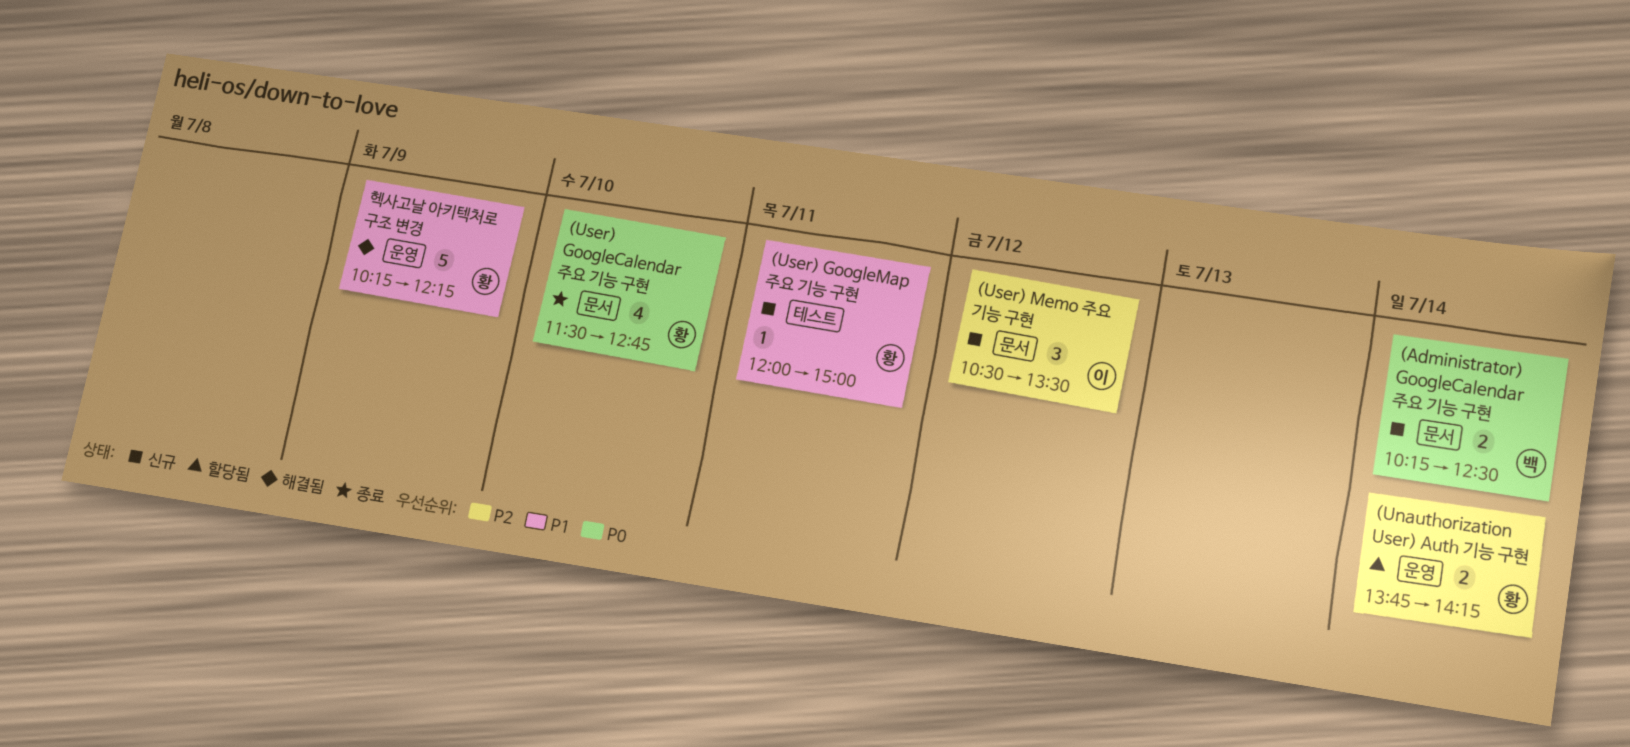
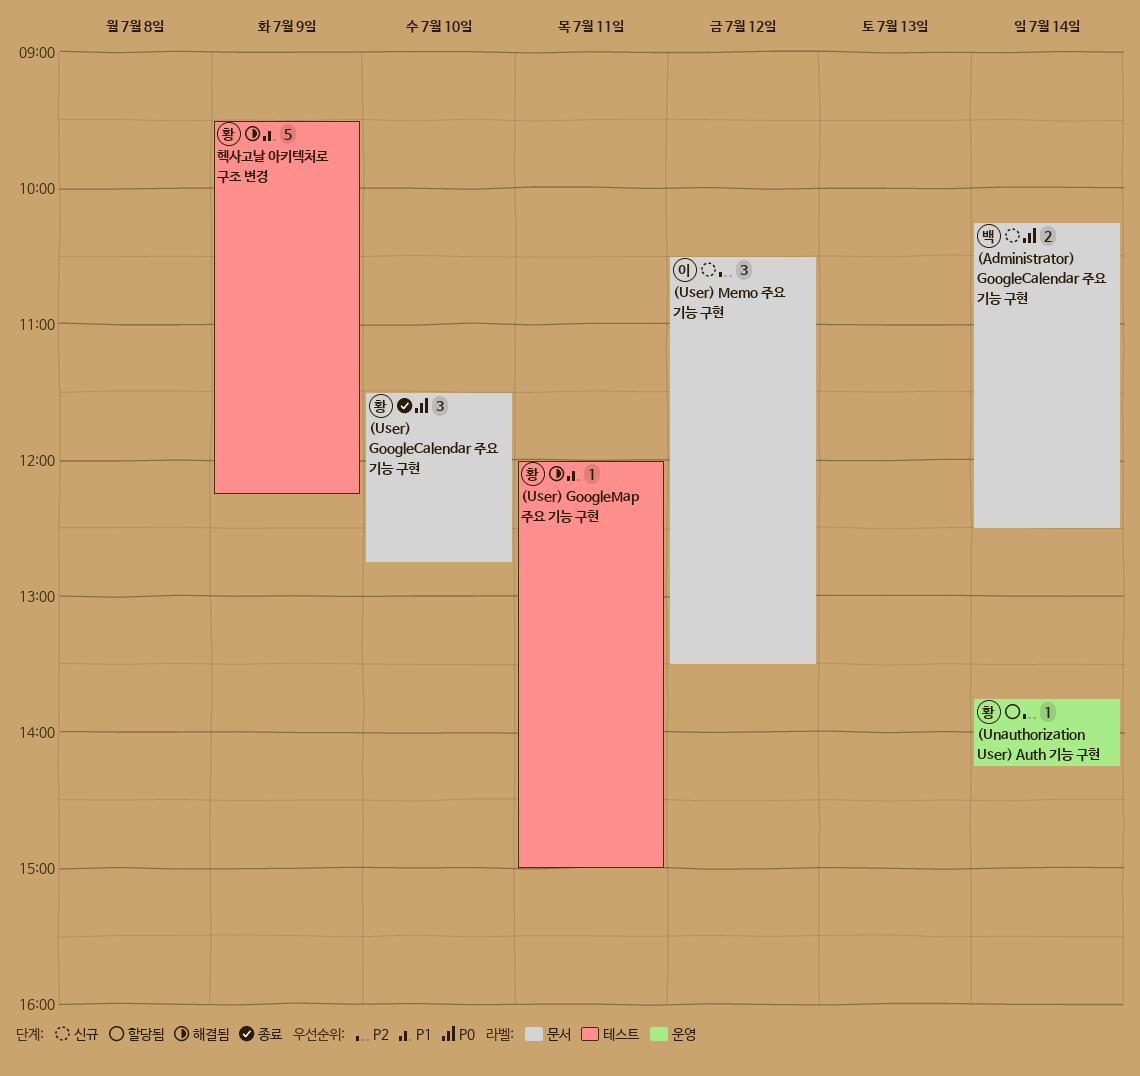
(Unauthorization User) Auth 기능 구현, estimate: 2 -> 1
(User) GoogleCalendar 주요 기능 구현, estimate: 4 -> 3
(User) GoogleMap 주요 기능 구현, status: 신규 -> 해결됨
헥사고날 아키텍처로 구조 변경, label: 운영 -> 테스트
헥사고날 아키텍처로 구조 변경, begins: 10:15 -> 09:30

